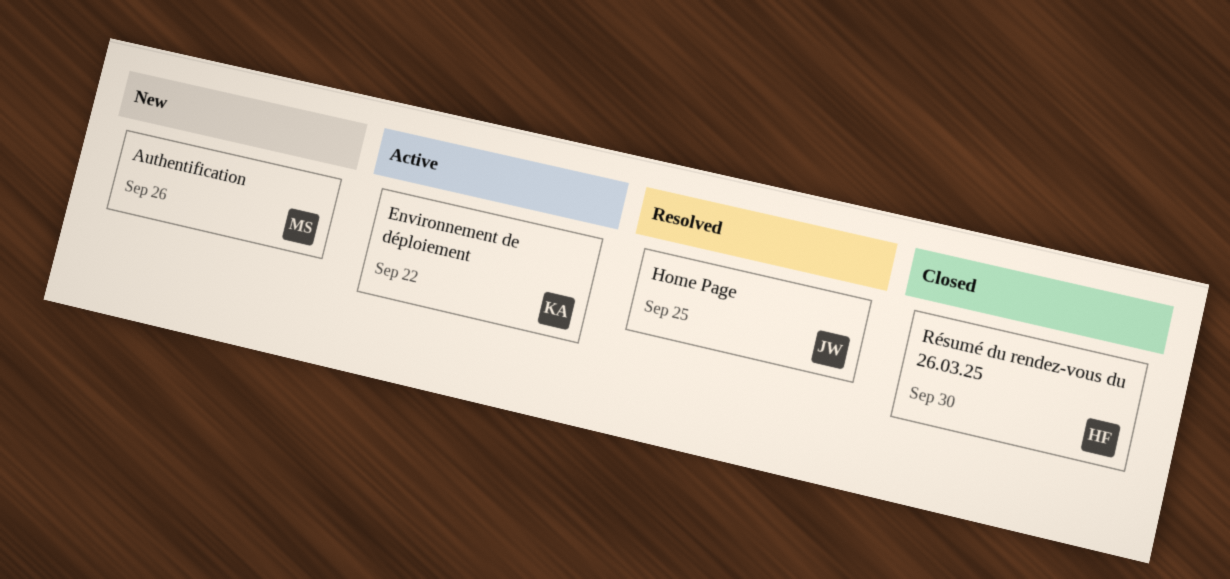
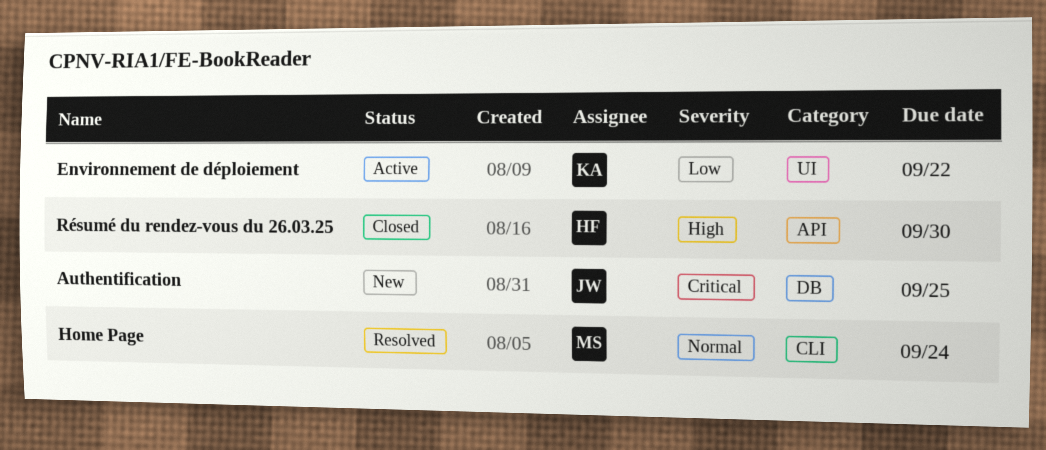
Authentification, owner: MS -> JW
Authentification, due: Sep 26 -> Sep 25
Home Page, owner: JW -> MS
Home Page, due: Sep 25 -> Sep 24

